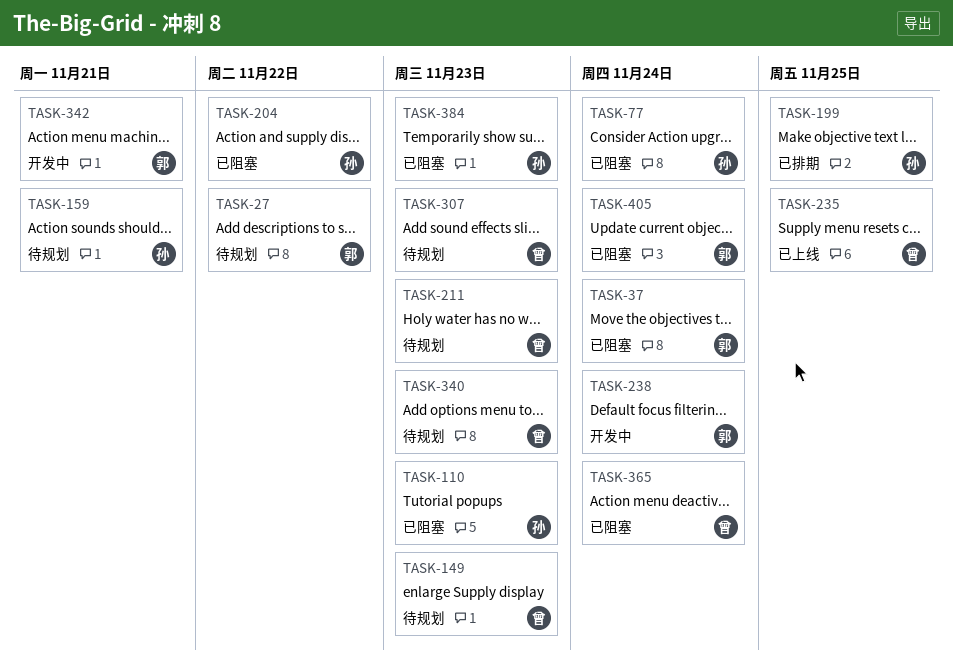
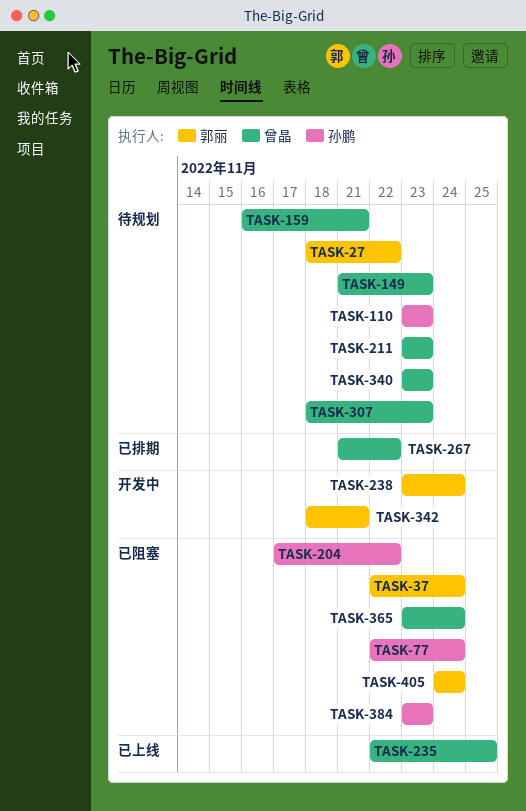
TASK-110, status: 已阻塞 -> 待规划
TASK-159, owner: 孙鹏 -> 曾晶
TASK-199: present -> none
TASK-267: none -> present

